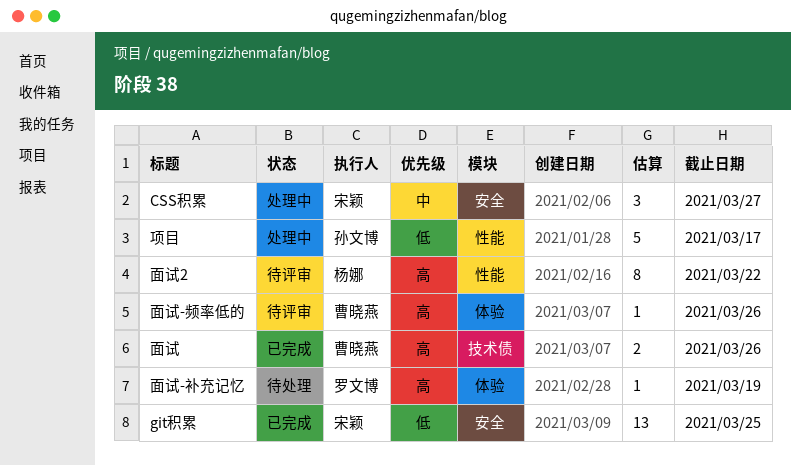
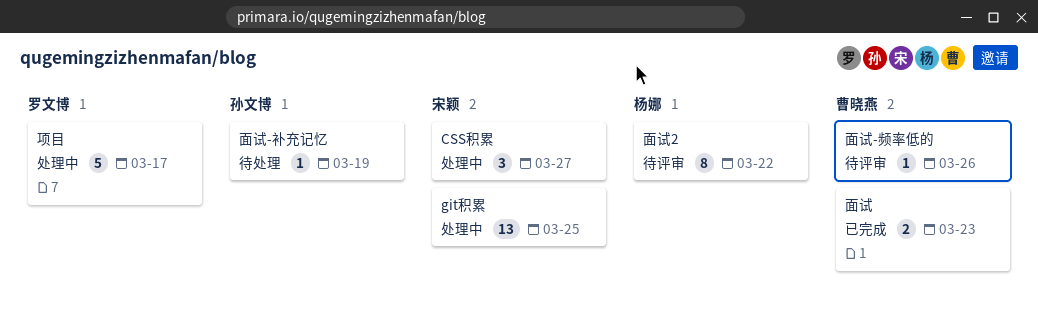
git积累, status: 已完成 -> 处理中
面试, due: Mar 26 -> Mar 23
面试-补充记忆, owner: 罗文博 -> 孙文博
项目, owner: 孙文博 -> 罗文博

